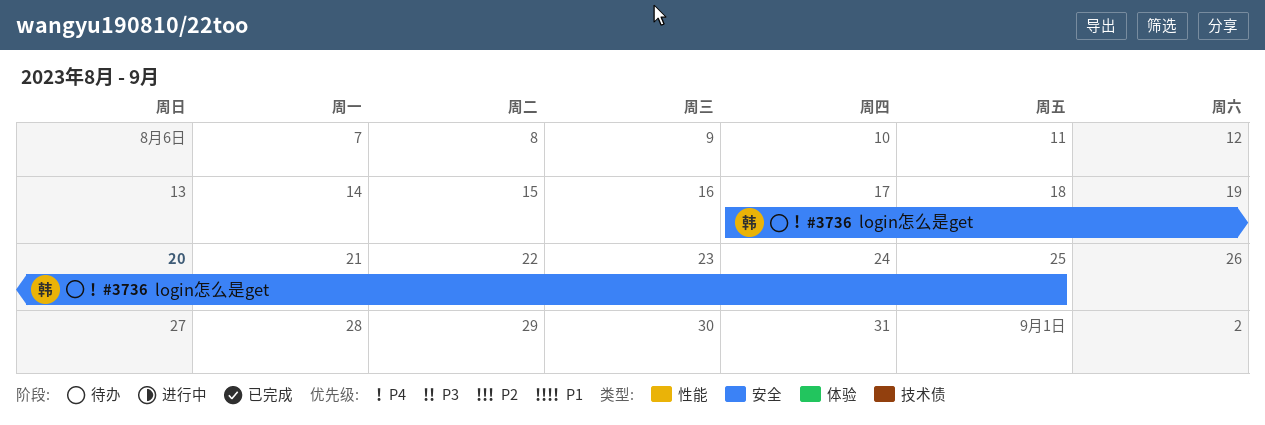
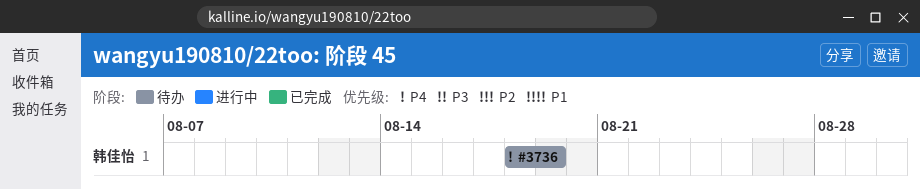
#3736, start: Aug 17 -> Aug 18
#3736, due: Aug 25 -> Aug 19

